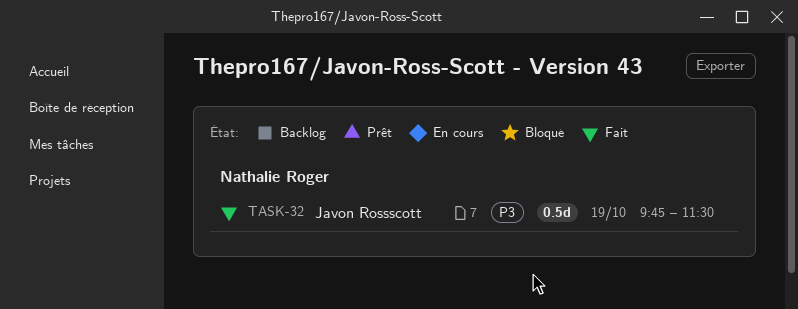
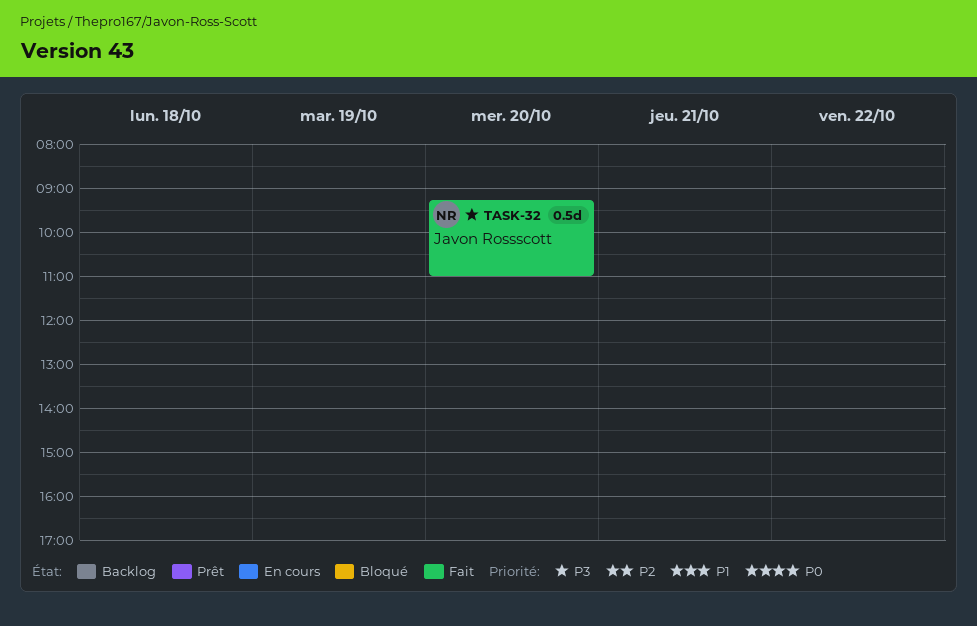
TASK-32, day: Oct 19 -> Oct 20
TASK-32, begins: 09:45 -> 09:15
TASK-32, ends: 11:30 -> 11:00

